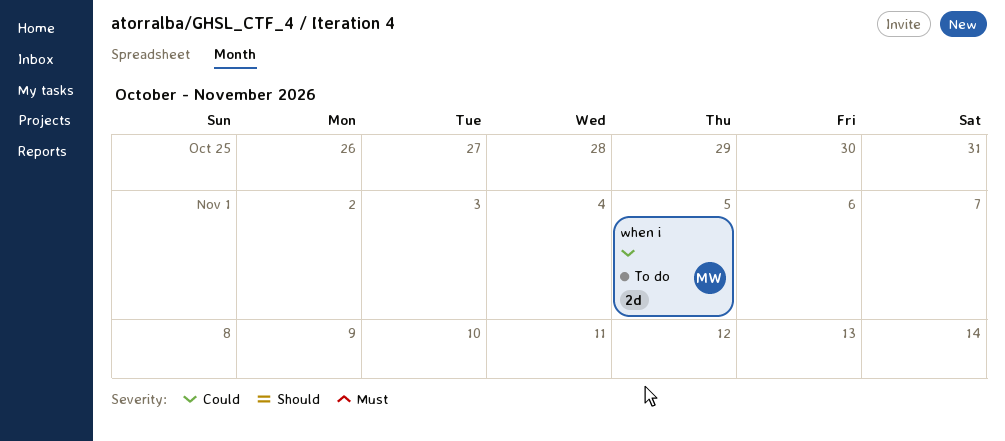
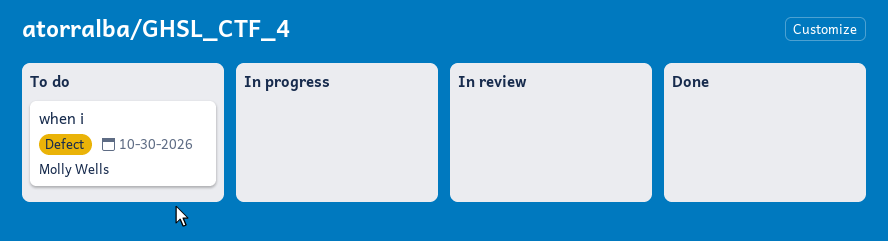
when i, due: Nov 5 -> Oct 30

